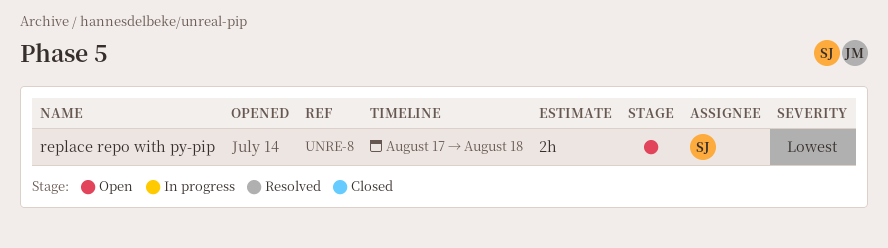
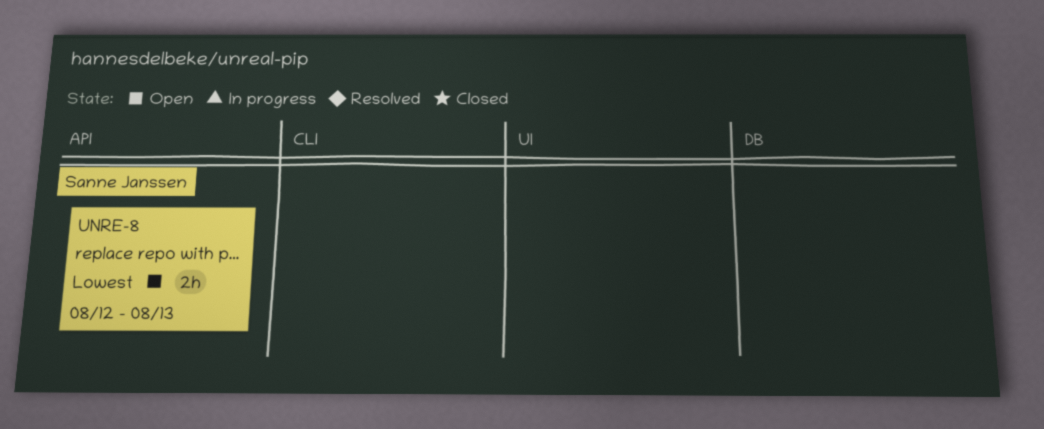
UNRE-8, start: Aug 17 -> Aug 12
UNRE-8, due: Aug 18 -> Aug 13

